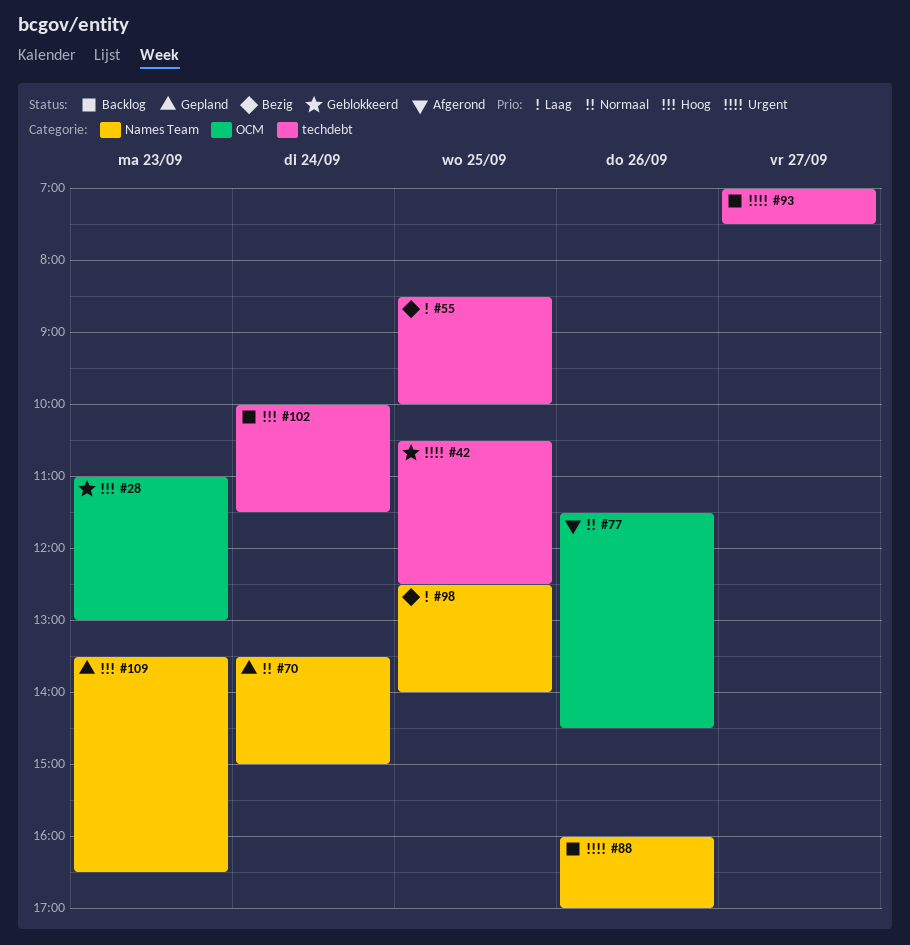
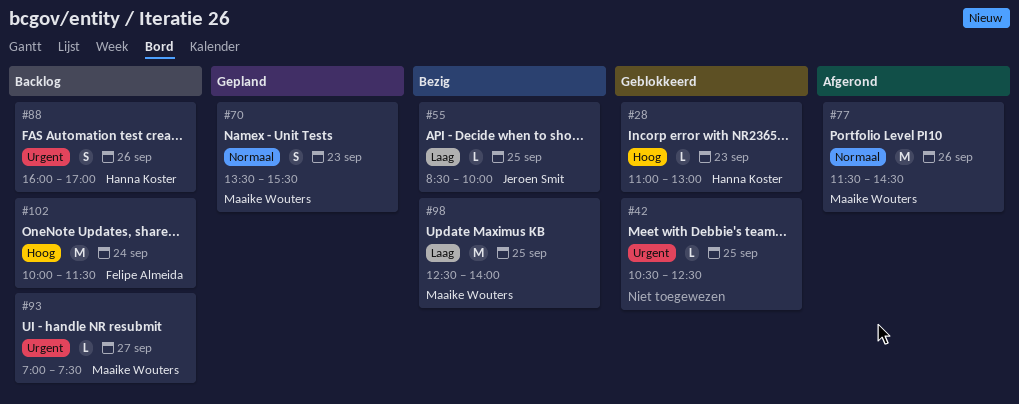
#70, day: Sep 24 -> Sep 23
#70, ends: 15:00 -> 15:30
#109: present -> none

